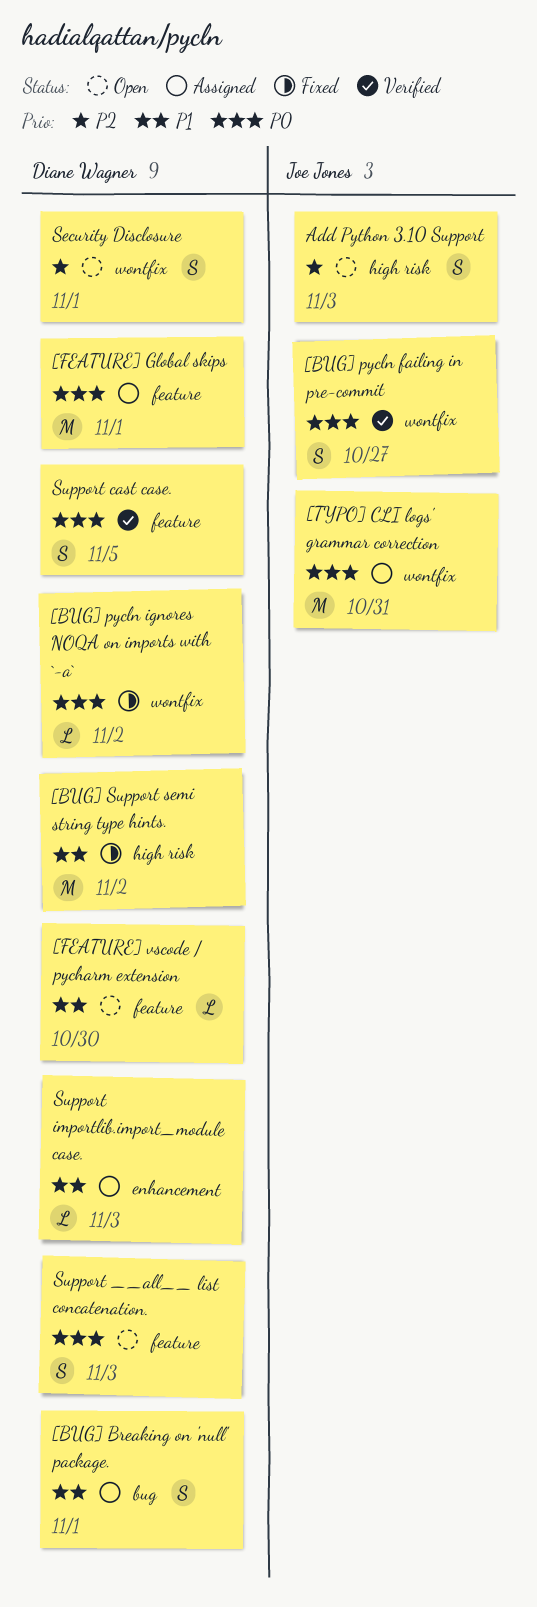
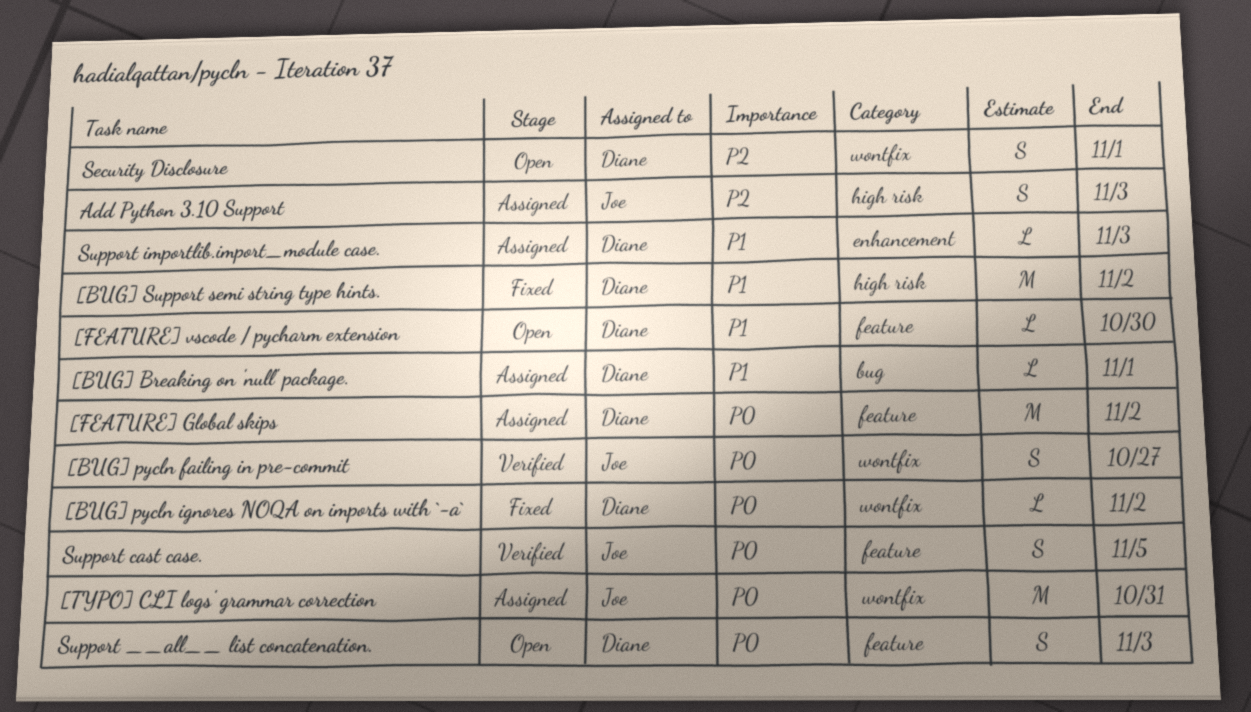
[BUG] Breaking on 'null' package., estimate: S -> L
[FEATURE] Global skips, due: Nov 1 -> Nov 2
Add Python 3.10 Support, status: Open -> Assigned
Support cast case., owner: Diane Wagner -> Joe Jones

